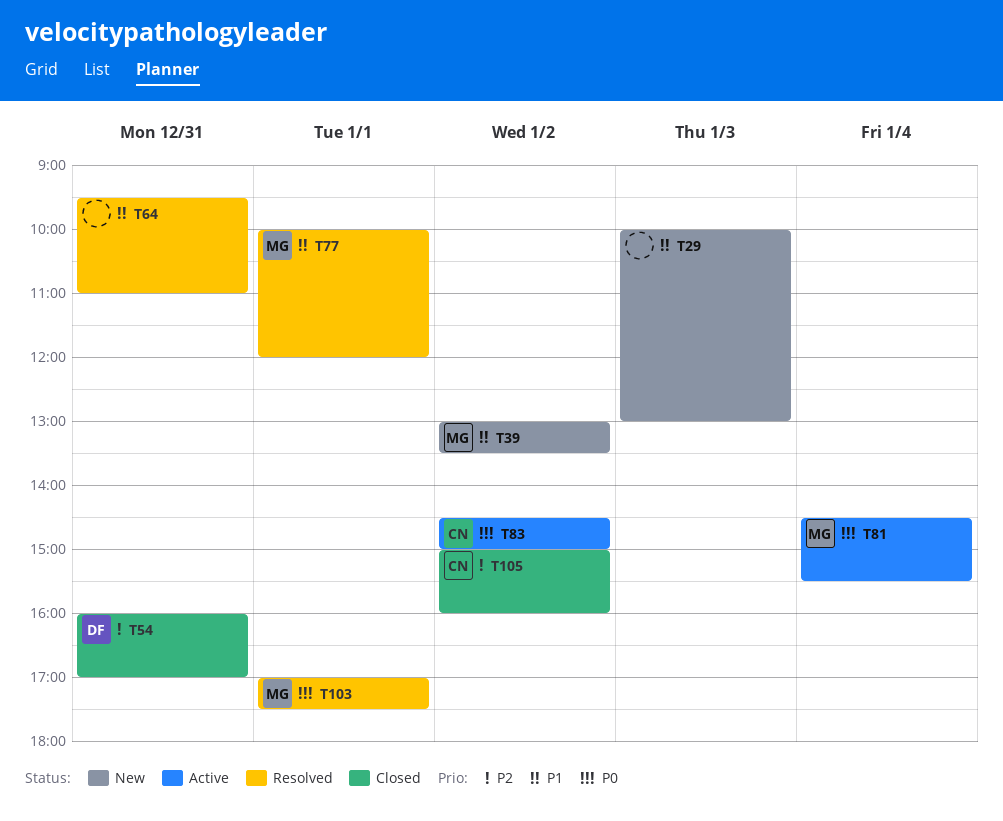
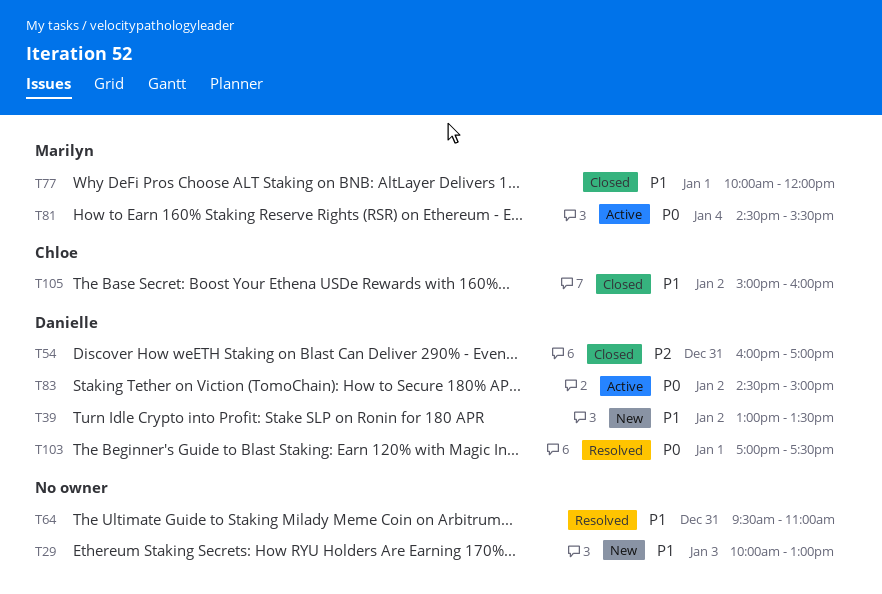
T39, owner: Marilyn -> Danielle
T77, status: Resolved -> Closed
T83, owner: Chloe -> Danielle
T103, owner: Marilyn -> Danielle
T105, priority: P2 -> P1

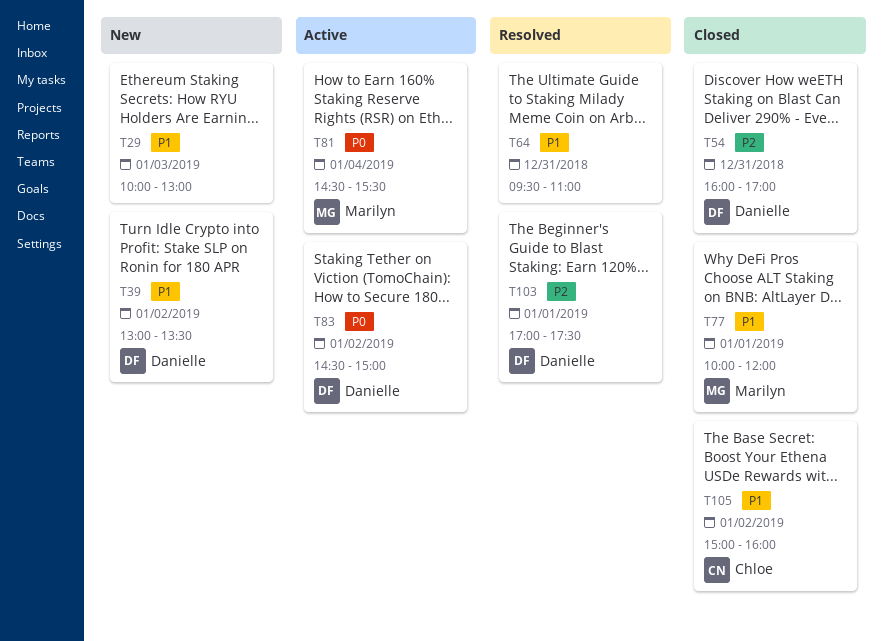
T103, priority: P0 -> P2

